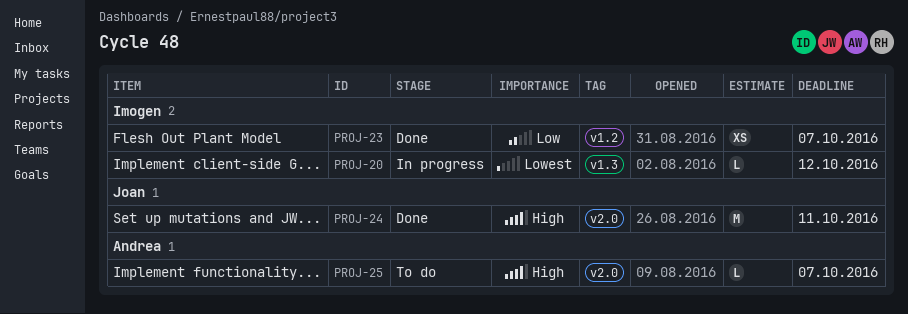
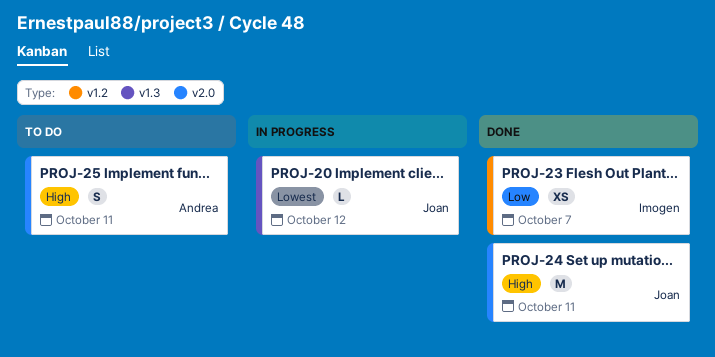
PROJ-20, owner: Imogen -> Joan
PROJ-25, estimate: L -> S
PROJ-25, due: Oct 7 -> Oct 11

